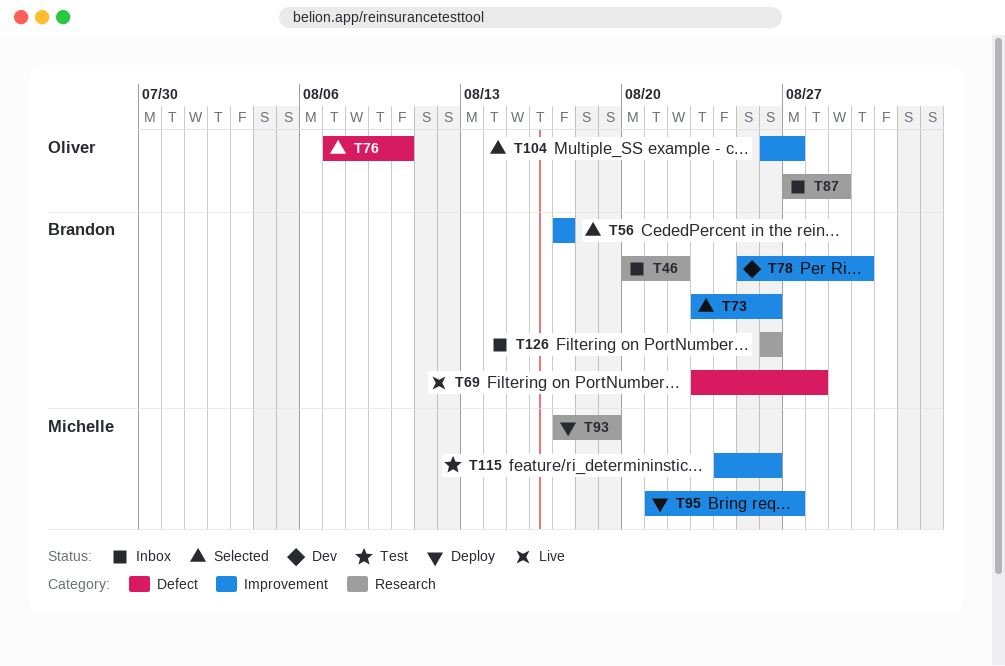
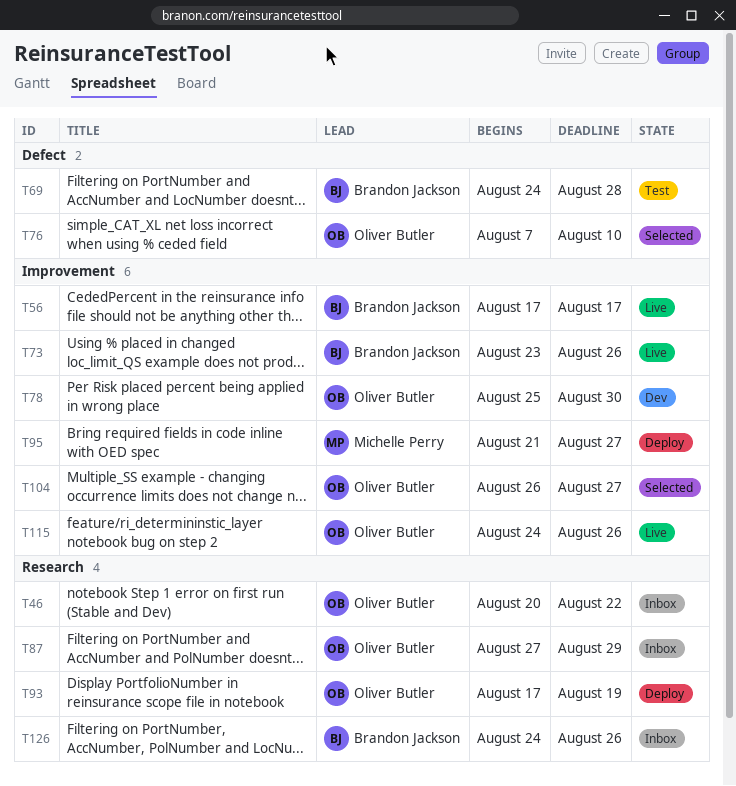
T46, owner: Brandon Jackson -> Oliver Butler
T56, status: Selected -> Live
T69, status: Live -> Test
T69, start: Aug 23 -> Aug 24
T73, status: Selected -> Live
T78, owner: Brandon Jackson -> Oliver Butler
T93, owner: Michelle Perry -> Oliver Butler
T115, status: Test -> Live
T115, owner: Michelle Perry -> Oliver Butler
T126, start: Aug 26 -> Aug 24

